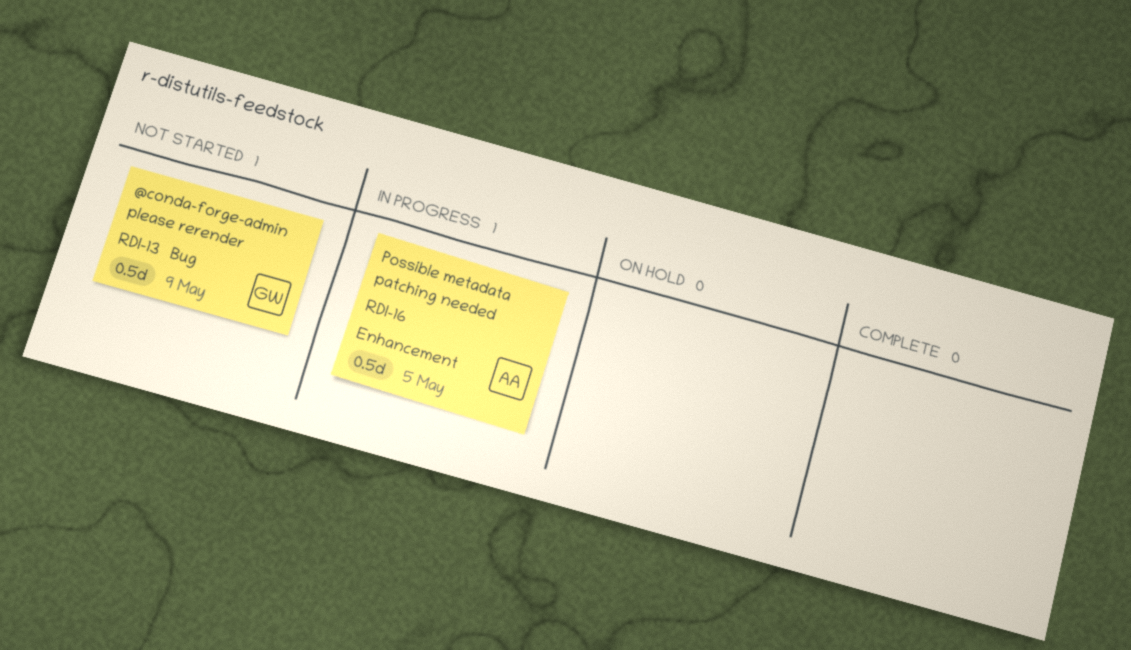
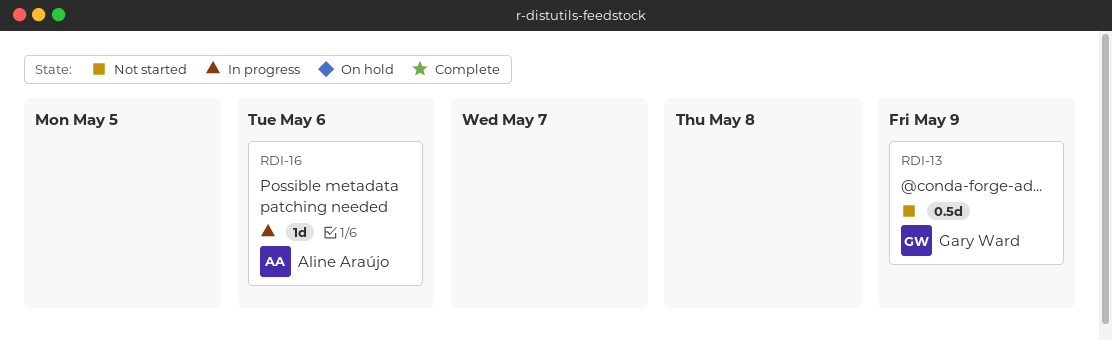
RDI-16, estimate: 0.5d -> 1d
RDI-16, due: May 5 -> May 6

